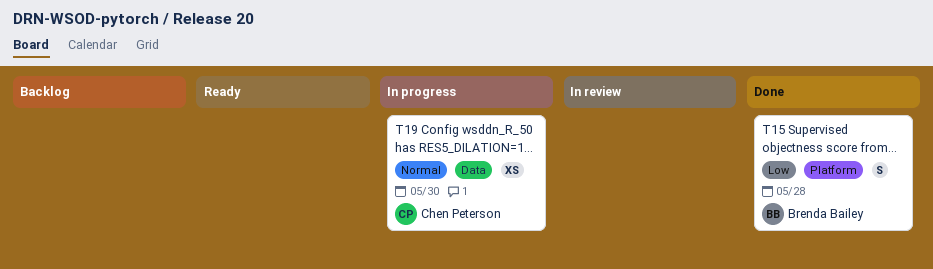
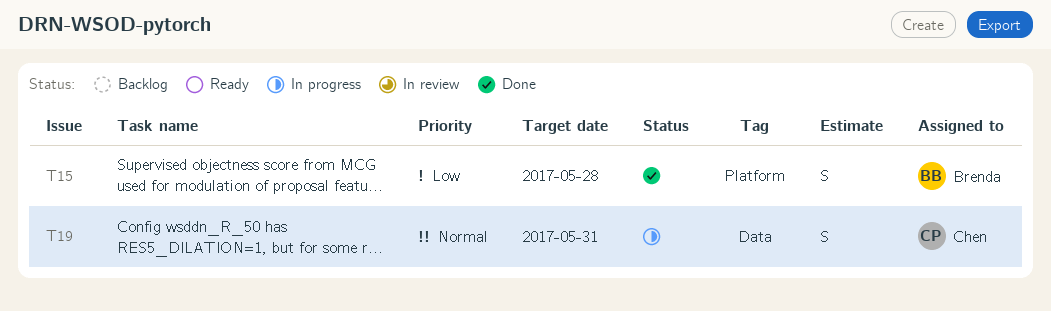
T19, estimate: XS -> S
T19, due: May 30 -> May 31

